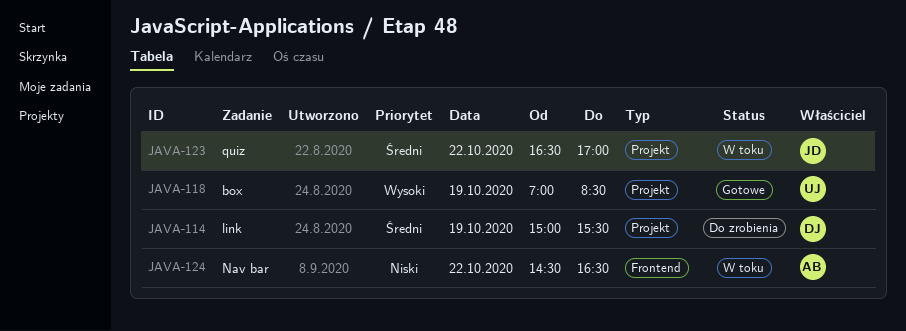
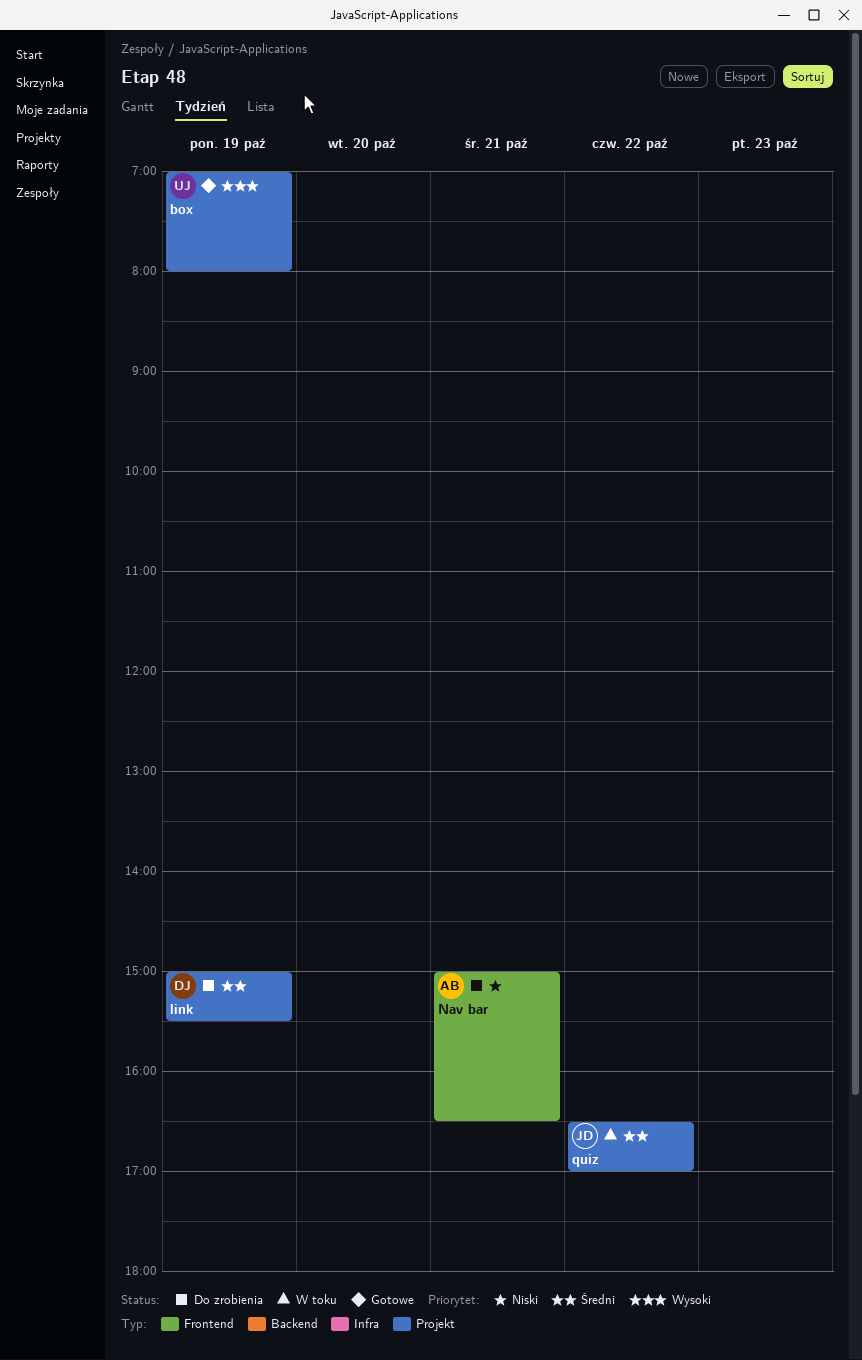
box, ends: 08:30 -> 08:00
Nav bar, status: W toku -> Do zrobienia
Nav bar, day: Oct 22 -> Oct 21
Nav bar, begins: 14:30 -> 15:00

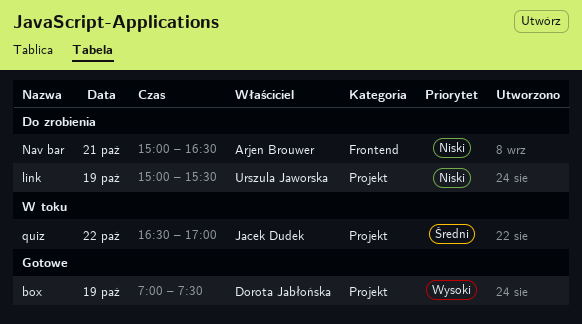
box, owner: Urszula Jaworska -> Dorota Jabłońska
box, ends: 08:00 -> 07:30
link, owner: Dorota Jabłońska -> Urszula Jaworska
link, priority: Średni -> Niski

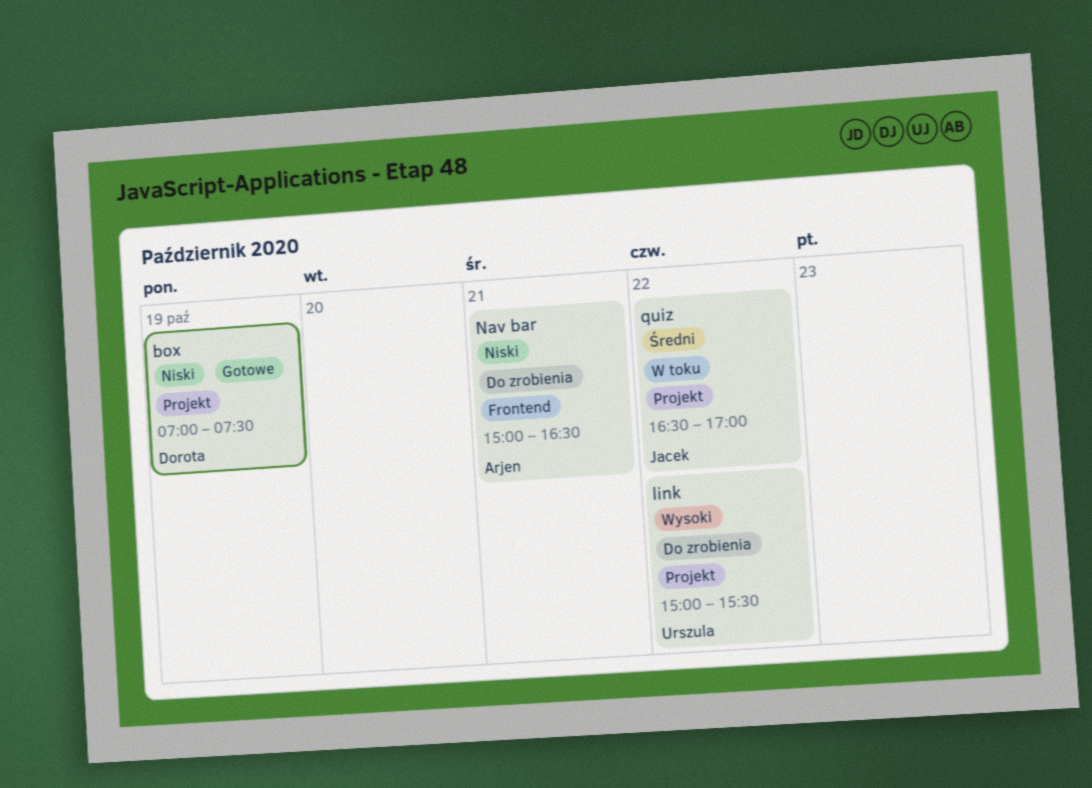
box, priority: Wysoki -> Niski
link, priority: Niski -> Wysoki
link, day: Oct 19 -> Oct 22

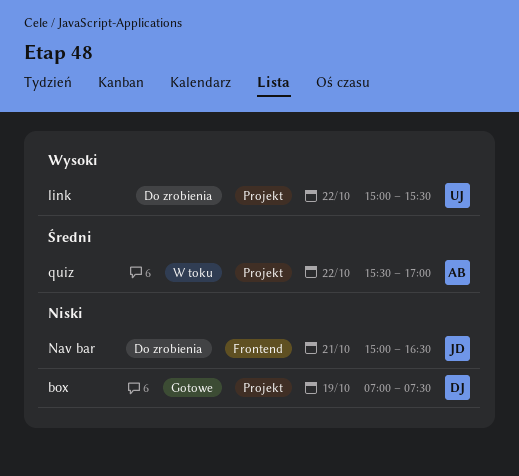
Nav bar, owner: Arjen -> Jacek
quiz, owner: Jacek -> Arjen
quiz, begins: 16:30 -> 15:30

